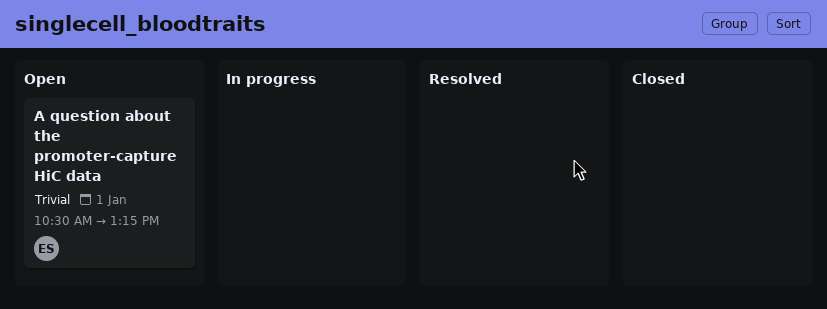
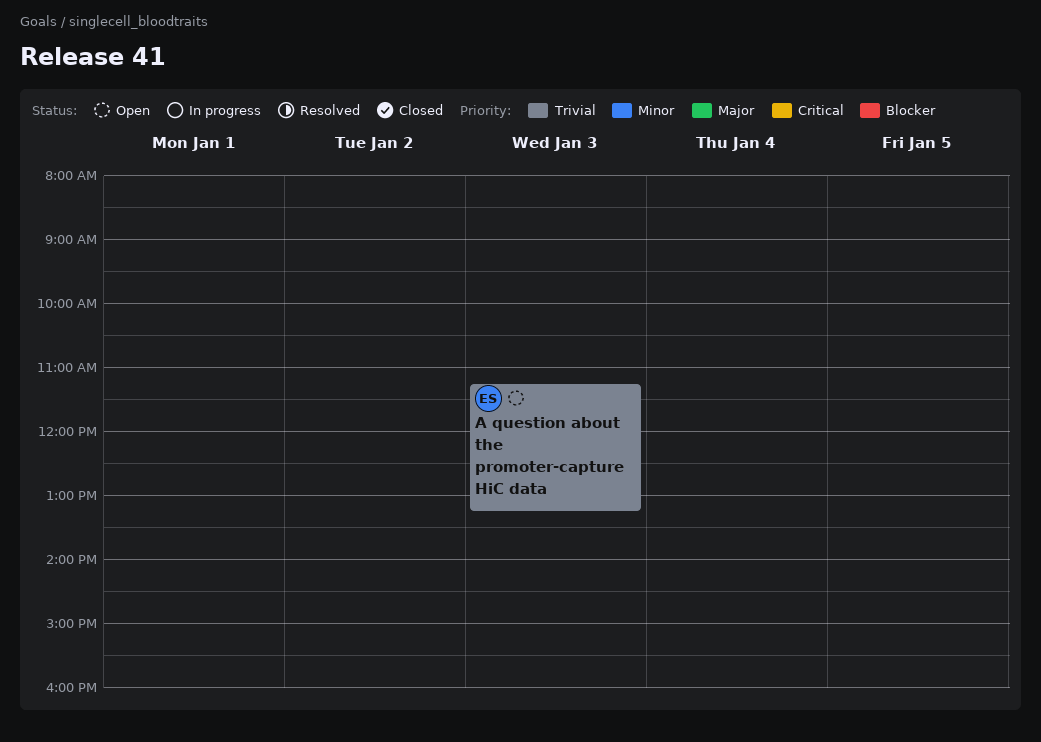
A question about the promoter-capture HiC data, day: Jan 1 -> Jan 3
A question about the promoter-capture HiC data, begins: 10:30 -> 11:15

